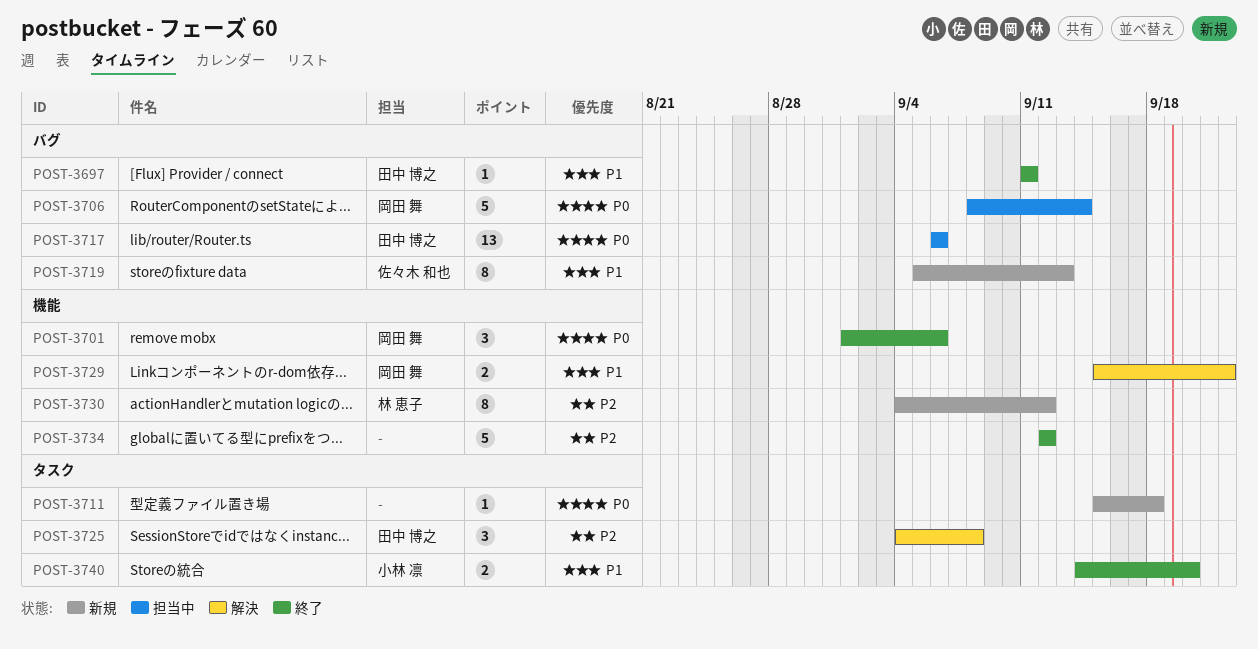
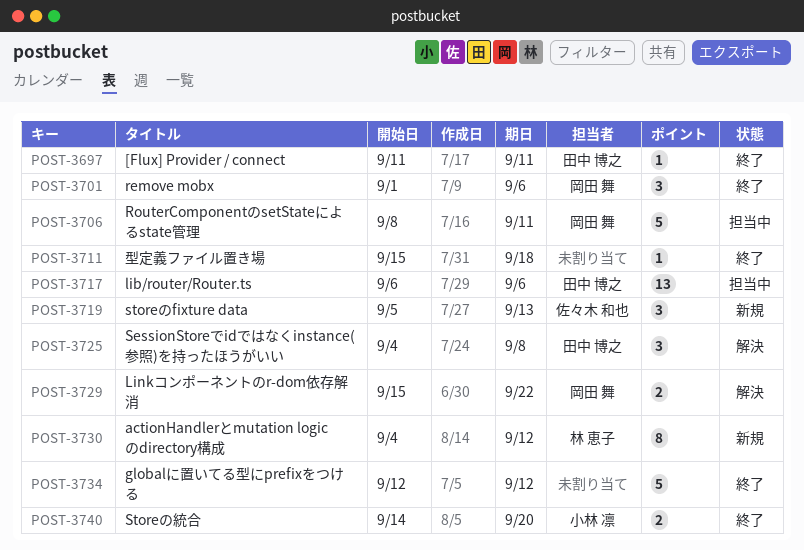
POST-3706, due: Sep 14 -> Sep 11
POST-3711, status: 新規 -> 終了
POST-3719, estimate: 8 -> 3

